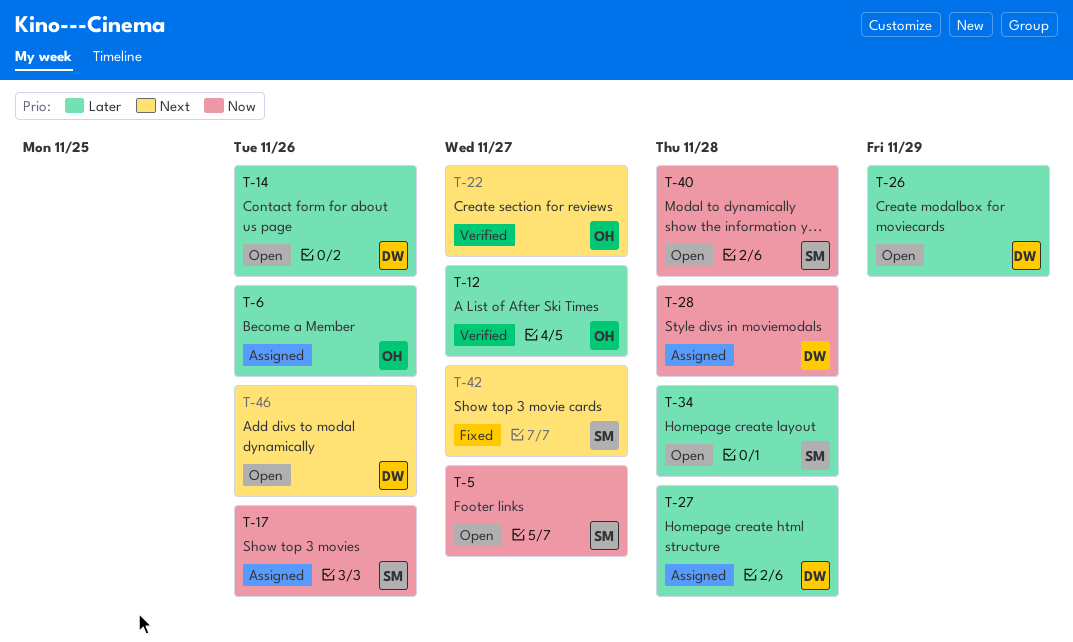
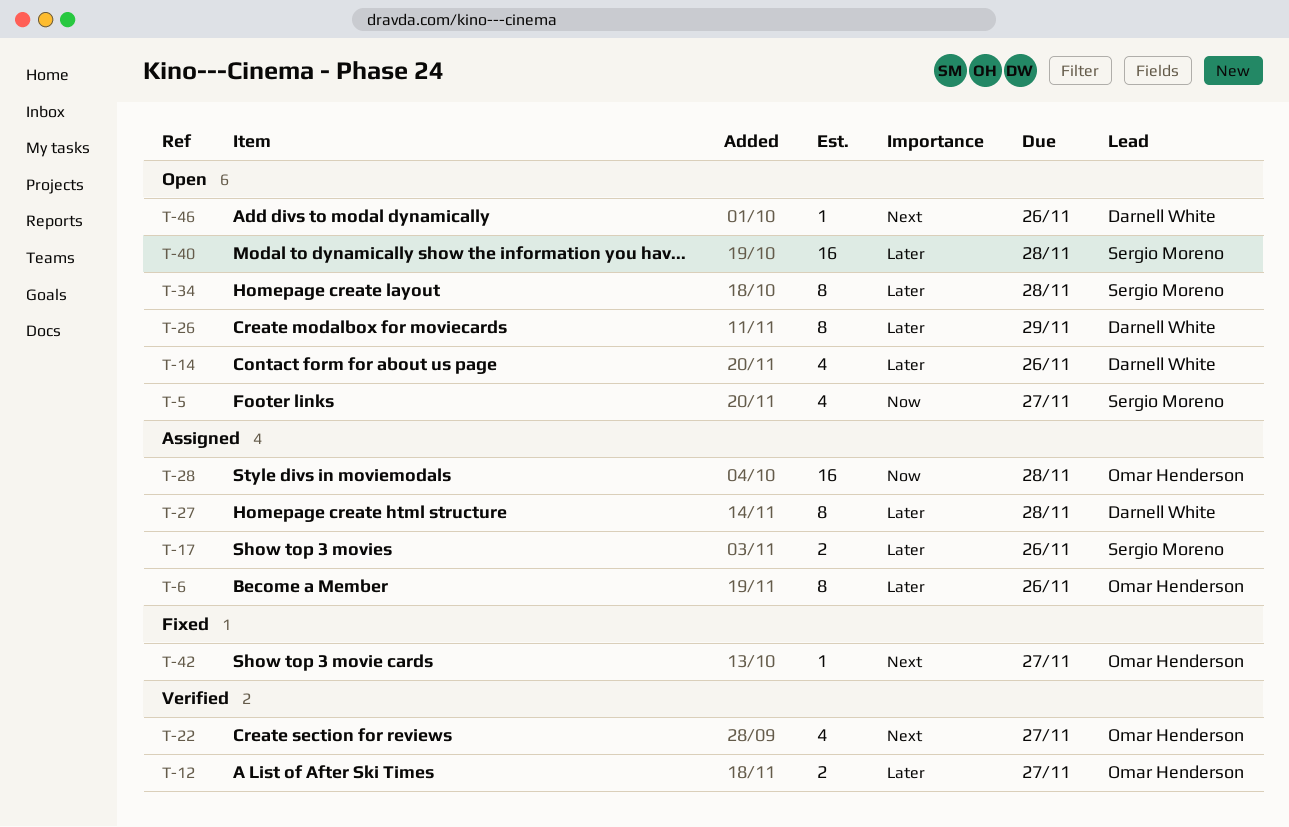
T-17, priority: Now -> Later
T-28, owner: Darnell White -> Omar Henderson
T-40, priority: Now -> Later
T-42, owner: Sergio Moreno -> Omar Henderson

